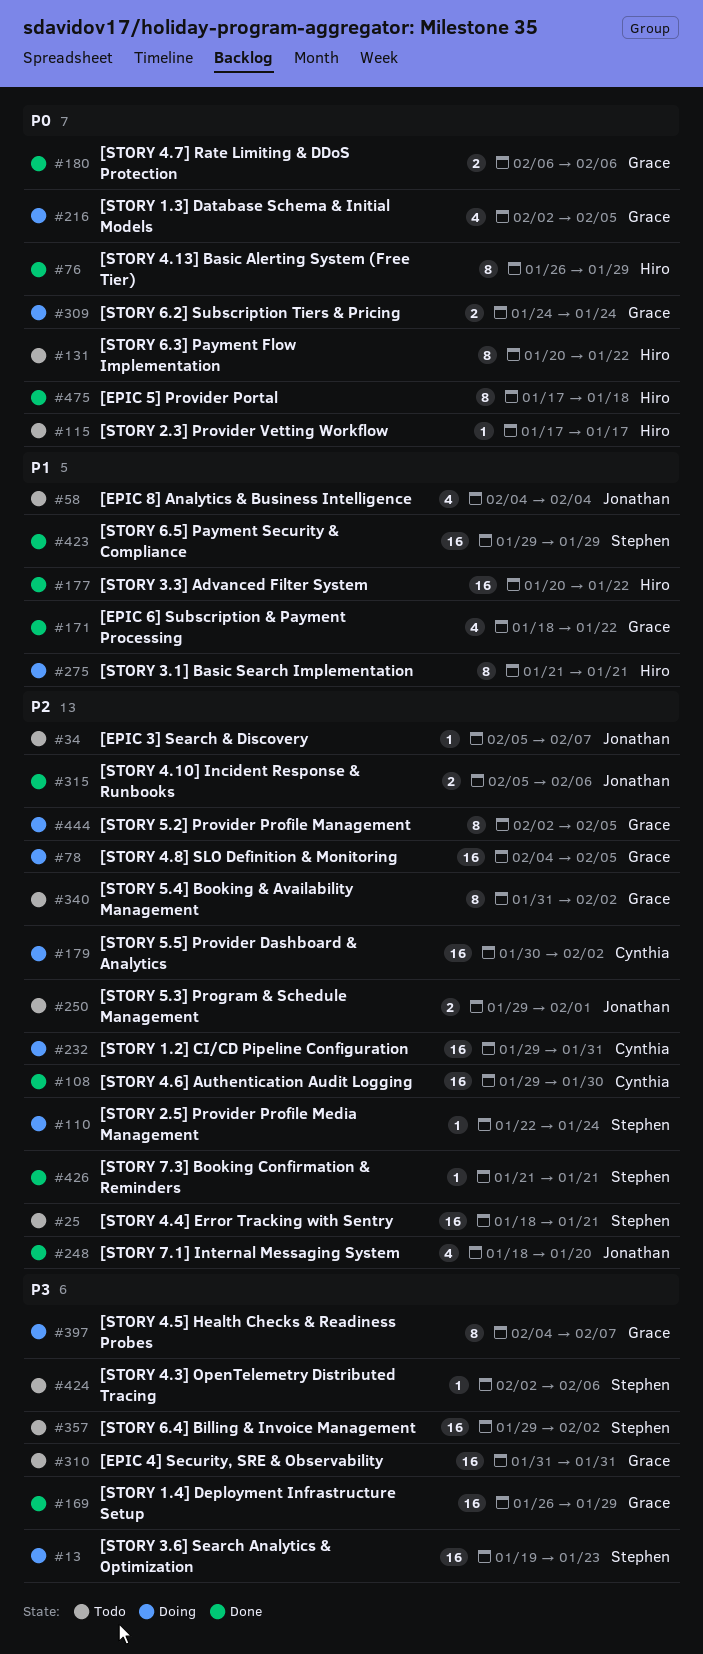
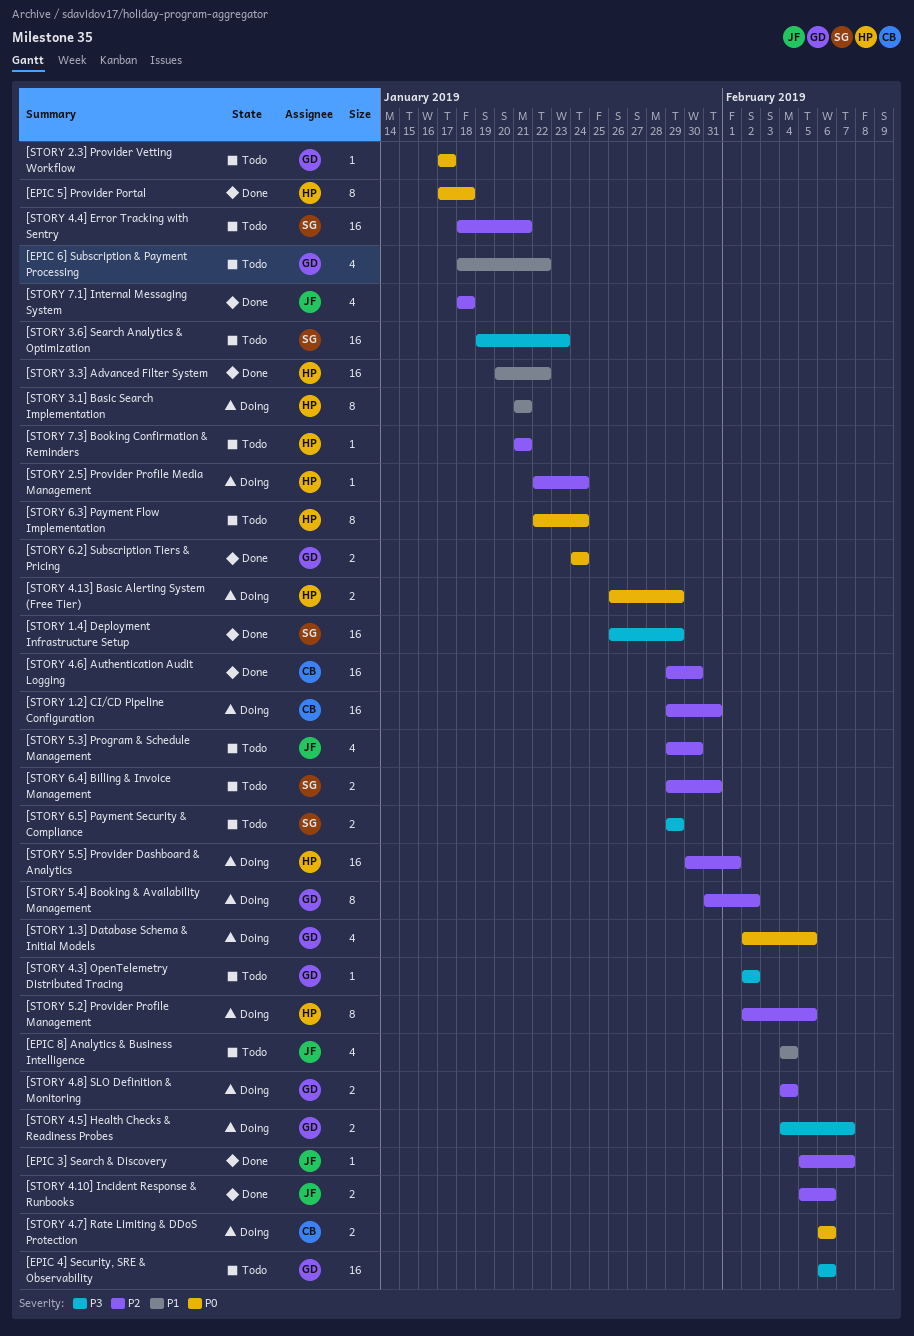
[EPIC 3] Search & Discovery, status: Todo -> Done
[EPIC 4] Security, SRE & Observability, start: Jan 31 -> Feb 6
[EPIC 4] Security, SRE & Observability, due: Jan 31 -> Feb 6
[EPIC 6] Subscription & Payment Processing, status: Done -> Todo
[STORY 1.4] Deployment Infrastructure Setup, owner: Grace -> Stephen
[STORY 2.3] Provider Vetting Workflow, owner: Hiro -> Grace
[STORY 2.5] Provider Profile Media Management, owner: Stephen -> Hiro
[STORY 3.6] Search Analytics & Optimization, status: Doing -> Todo
[STORY 4.13] Basic Alerting System (Free Tier), status: Done -> Doing
[STORY 4.13] Basic Alerting System (Free Tier), estimate: 8 -> 2
[STORY 4.3] OpenTelemetry Distributed Tracing, owner: Stephen -> Grace
[STORY 4.3] OpenTelemetry Distributed Tracing, due: Feb 6 -> Feb 2
[STORY 4.5] Health Checks & Readiness Probes, estimate: 8 -> 2
[STORY 4.7] Rate Limiting & DDoS Protection, status: Done -> Doing
[STORY 4.7] Rate Limiting & DDoS Protection, owner: Grace -> Cynthia
[STORY 4.8] SLO Definition & Monitoring, estimate: 16 -> 2
[STORY 4.8] SLO Definition & Monitoring, due: Feb 5 -> Feb 4
[STORY 5.2] Provider Profile Management, owner: Grace -> Hiro
[STORY 5.3] Program & Schedule Management, estimate: 2 -> 4
[STORY 5.3] Program & Schedule Management, due: Feb 1 -> Jan 30
[STORY 5.4] Booking & Availability Management, status: Todo -> Doing
[STORY 5.5] Provider Dashboard & Analytics, owner: Cynthia -> Hiro
[STORY 5.5] Provider Dashboard & Analytics, due: Feb 2 -> Feb 1
[STORY 6.2] Subscription Tiers & Pricing, status: Doing -> Done
[STORY 6.3] Payment Flow Implementation, start: Jan 20 -> Jan 22
[STORY 6.3] Payment Flow Implementation, due: Jan 22 -> Jan 24
[STORY 6.4] Billing & Invoice Management, priority: P3 -> P2
[STORY 6.4] Billing & Invoice Management, estimate: 16 -> 2
[STORY 6.4] Billing & Invoice Management, due: Feb 2 -> Jan 31
[STORY 6.5] Payment Security & Compliance, status: Done -> Todo
[STORY 6.5] Payment Security & Compliance, priority: P1 -> P3
[STORY 6.5] Payment Security & Compliance, estimate: 16 -> 2
[STORY 7.1] Internal Messaging System, due: Jan 20 -> Jan 18
[STORY 7.3] Booking Confirmation & Reminders, status: Done -> Todo
[STORY 7.3] Booking Confirmation & Reminders, owner: Stephen -> Hiro

